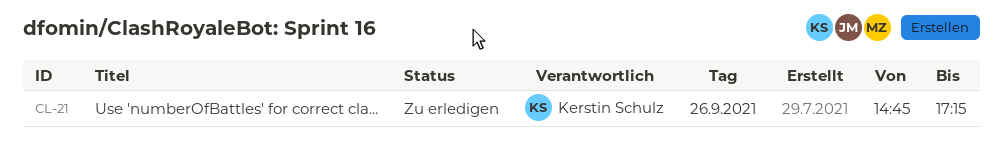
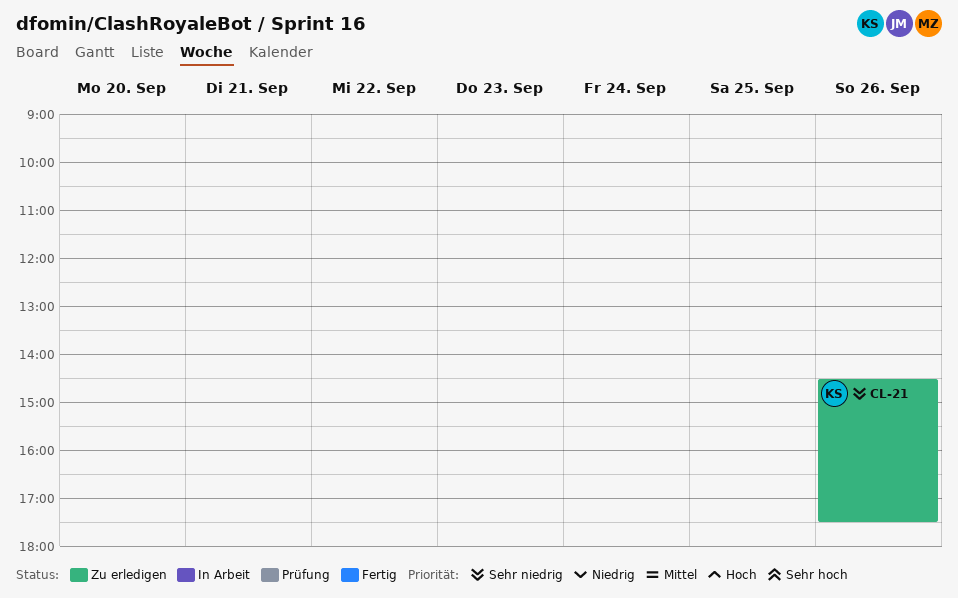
CL-21, begins: 14:45 -> 14:30
CL-21, ends: 17:15 -> 17:30

